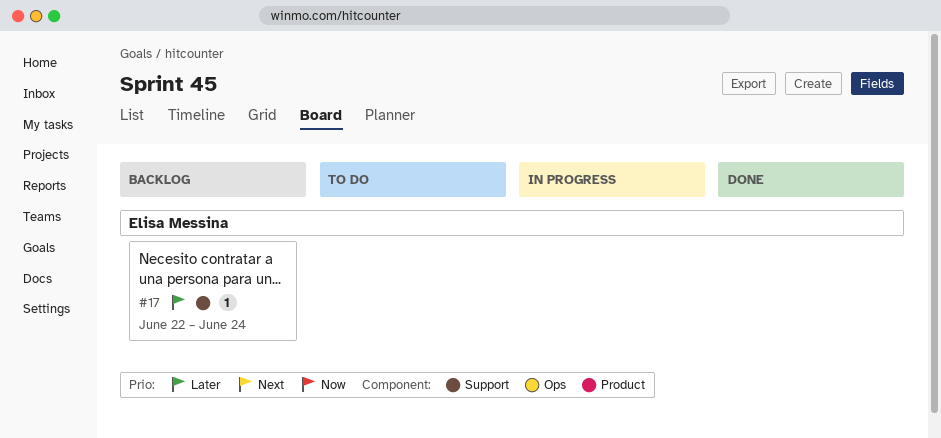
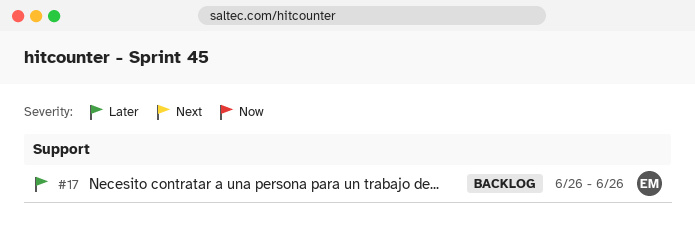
#17, start: Jun 22 -> Jun 26
#17, due: Jun 24 -> Jun 26

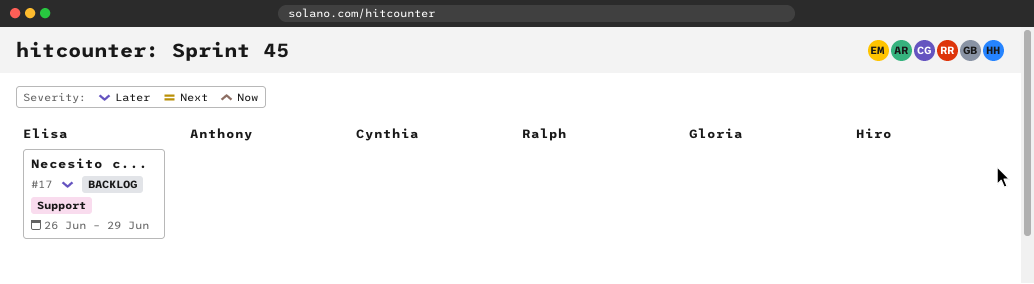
#17, due: Jun 26 -> Jun 29

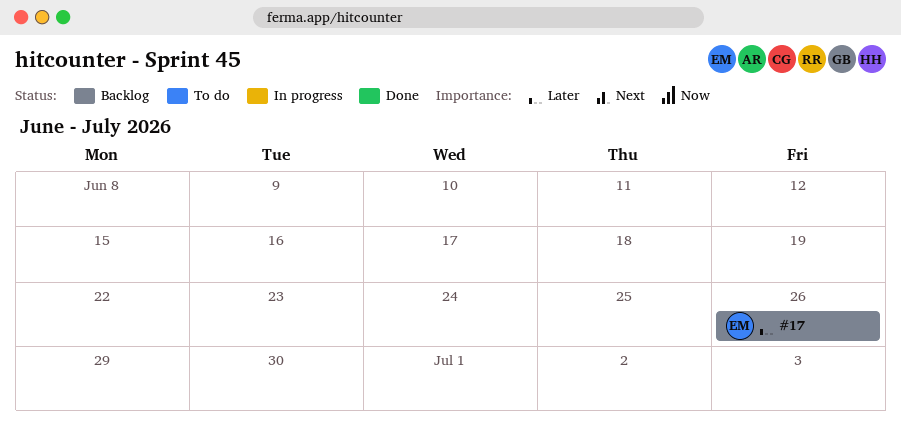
#17, due: Jun 29 -> Jun 26

